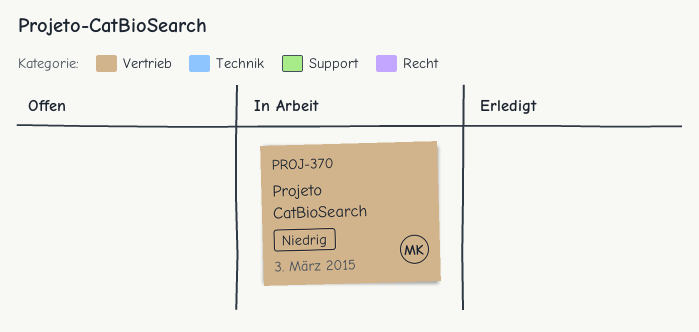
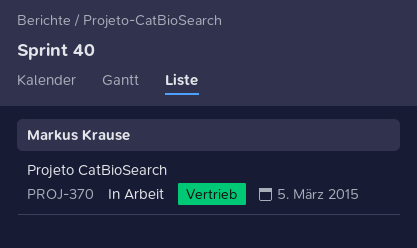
PROJ-370, due: Mar 3 -> Mar 5

